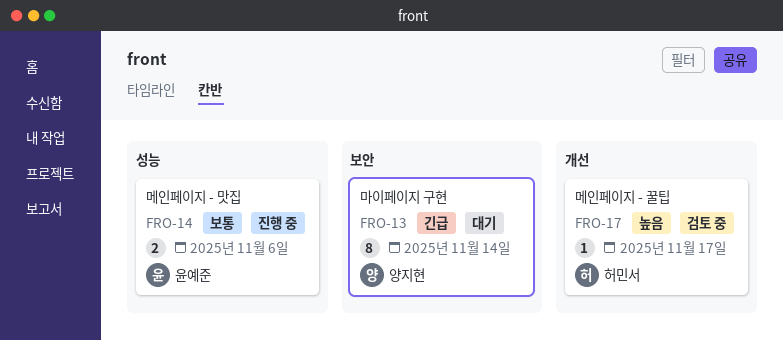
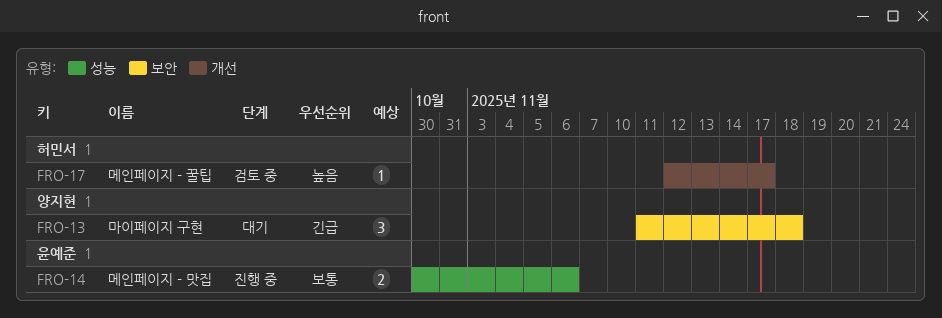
FRO-13, estimate: 8 -> 3
FRO-13, due: Nov 14 -> Nov 18

